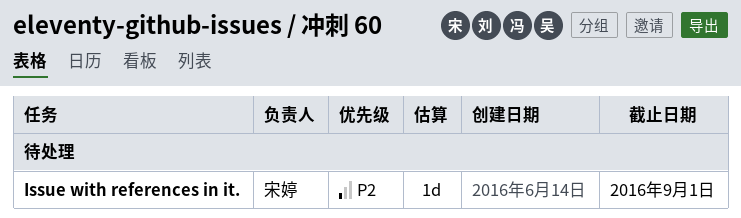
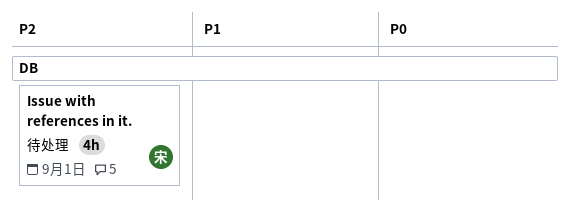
Issue with references in it., estimate: 1d -> 4h

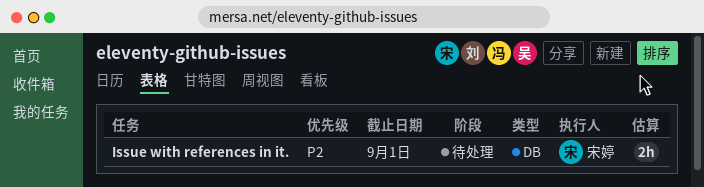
Issue with references in it., estimate: 4h -> 2h

